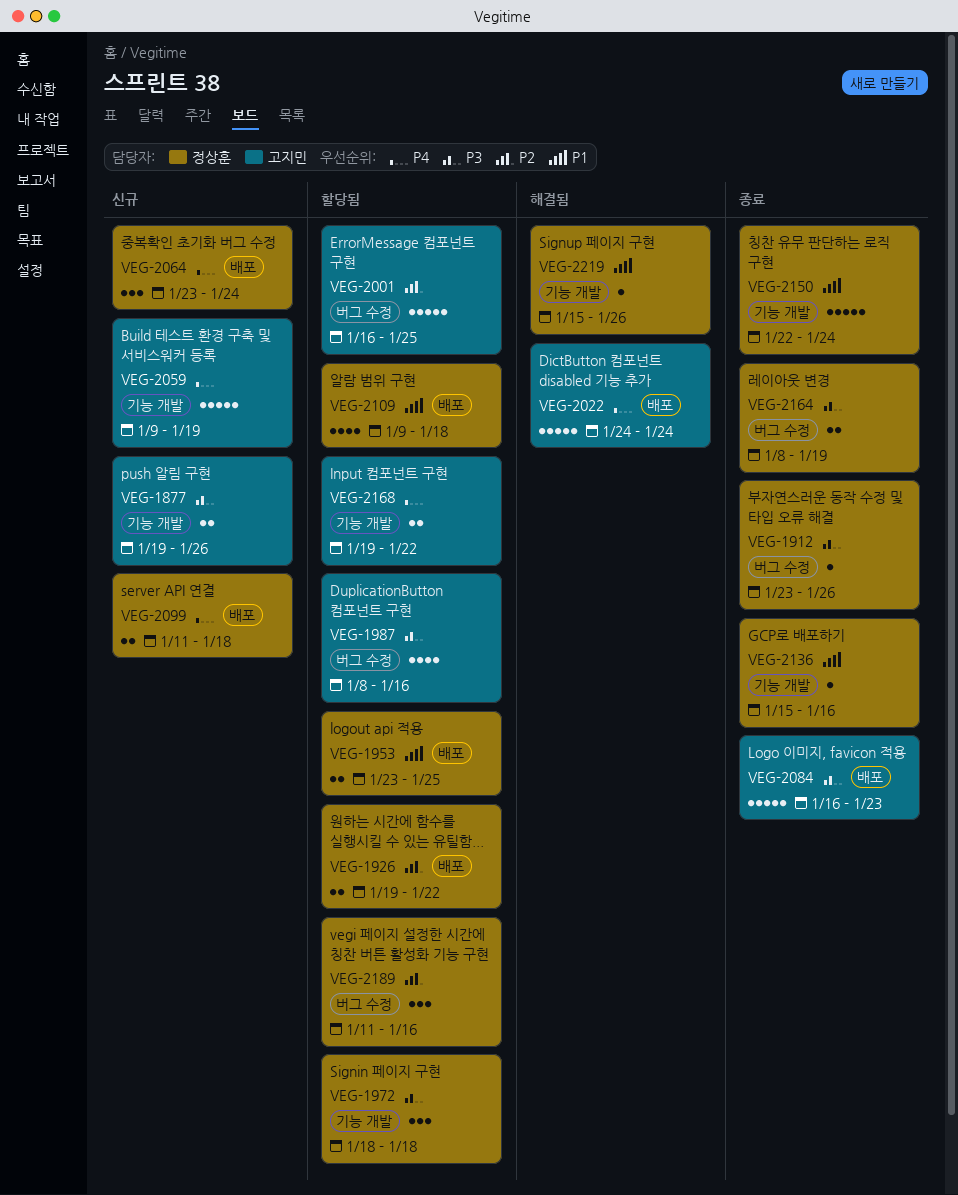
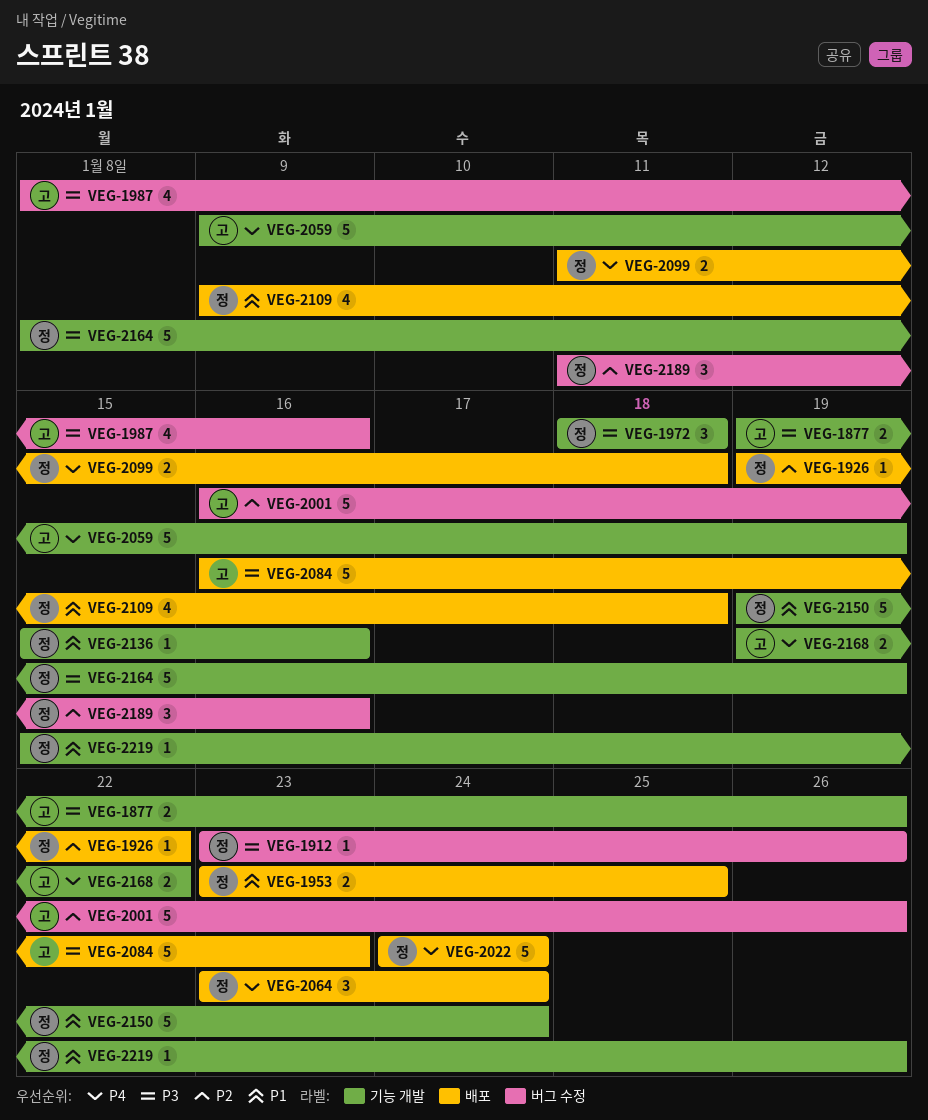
VEG-1926, estimate: 2 -> 1
VEG-2001, due: Jan 25 -> Jan 26
VEG-2022, owner: 고지민 -> 정상훈
VEG-2150, start: Jan 22 -> Jan 19
VEG-2164, label: 버그 수정 -> 기능 개발
VEG-2164, estimate: 2 -> 5

